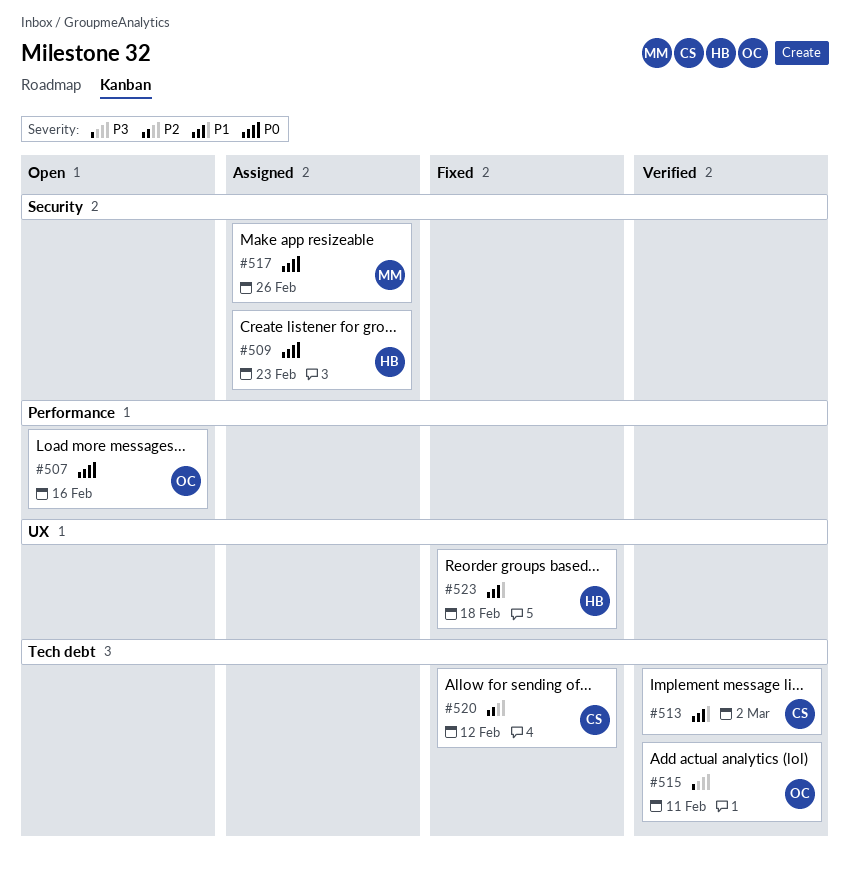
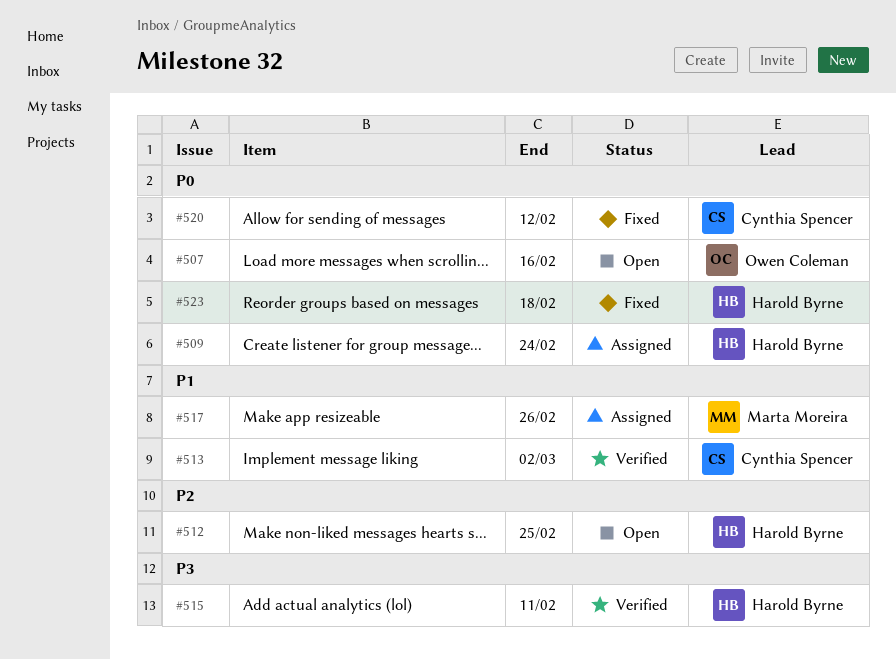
#509, due: Feb 23 -> Feb 24
#512: none -> present
#515, owner: Owen Coleman -> Harold Byrne
#517, priority: P0 -> P1
#520, priority: P2 -> P0
#523, priority: P1 -> P0

